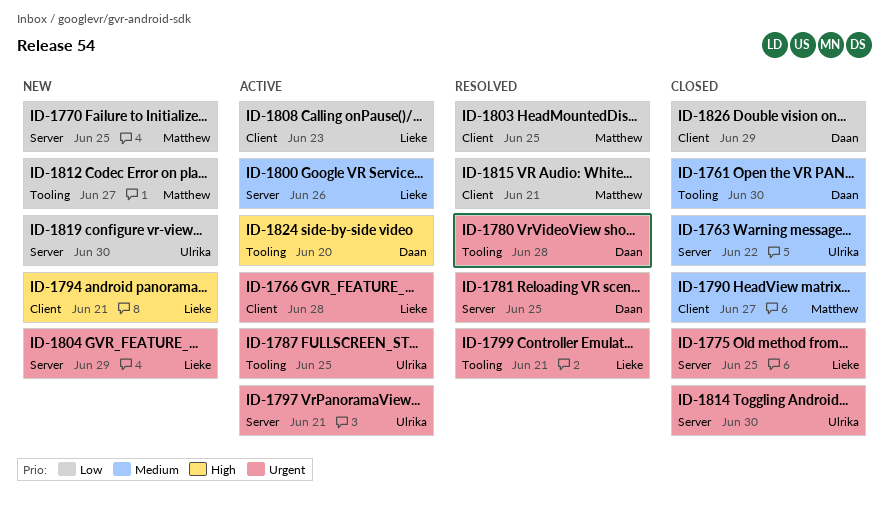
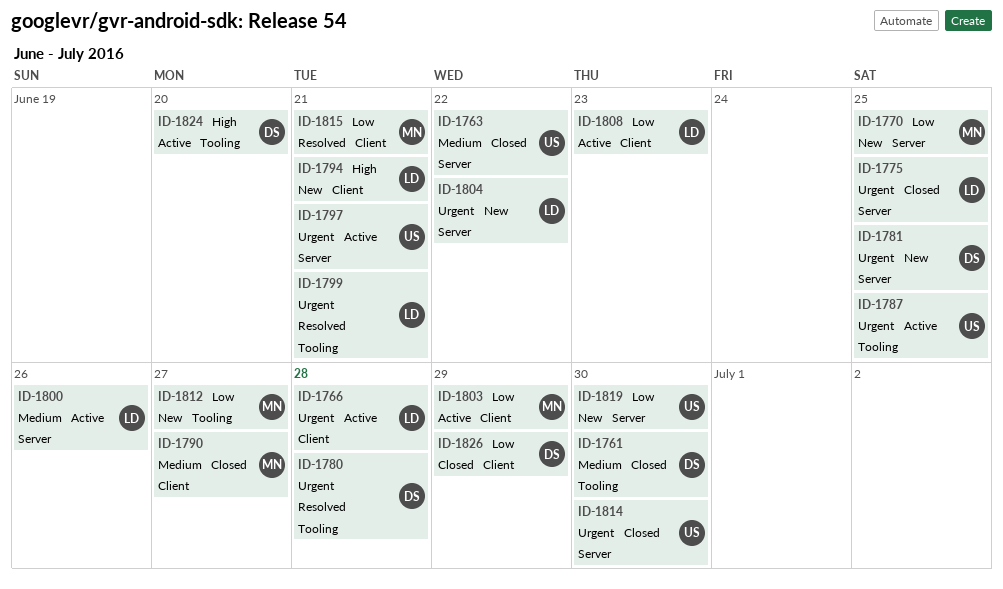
ID-1781, status: Resolved -> New
ID-1803, status: Resolved -> Active
ID-1803, due: Jun 25 -> Jun 29
ID-1804, due: Jun 29 -> Jun 22

